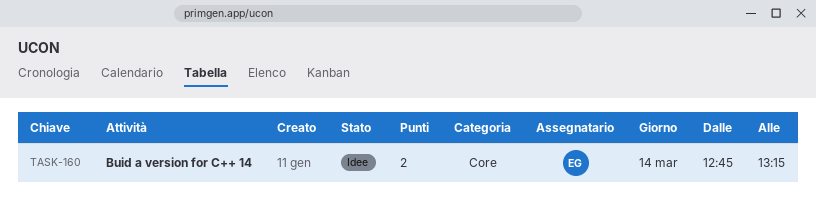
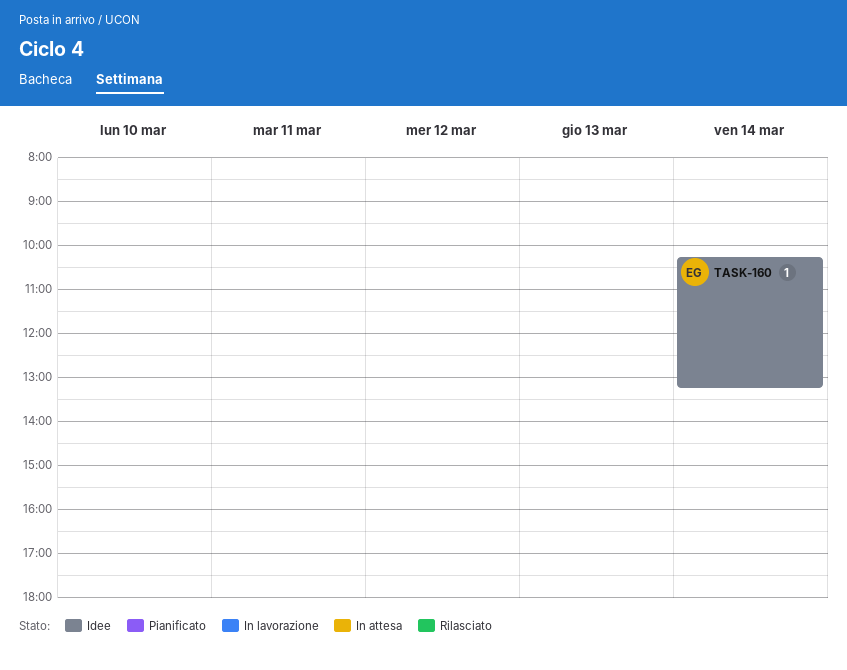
TASK-160, estimate: 2 -> 1
TASK-160, begins: 12:45 -> 10:15

